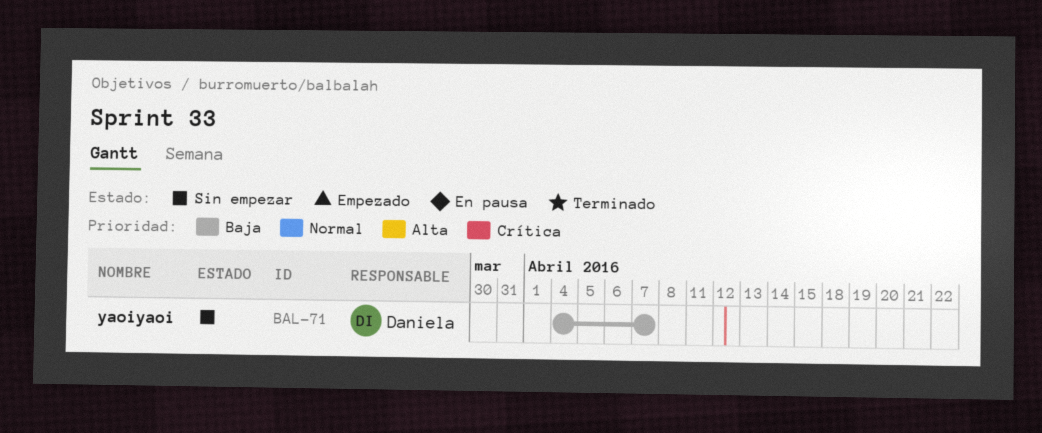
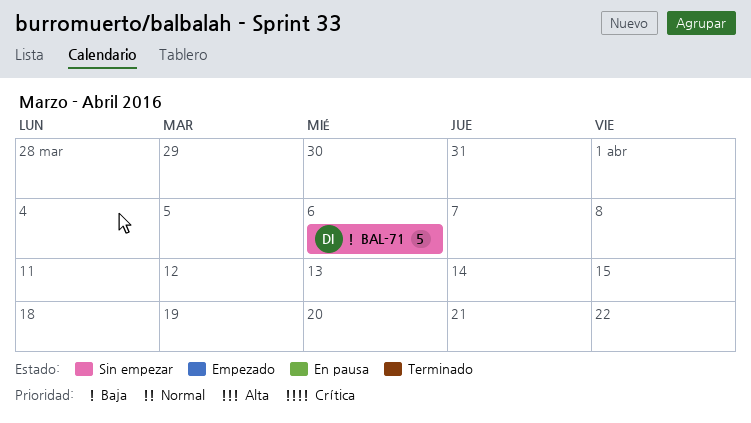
BAL-71, start: Apr 4 -> Apr 6
BAL-71, due: Apr 7 -> Apr 6

